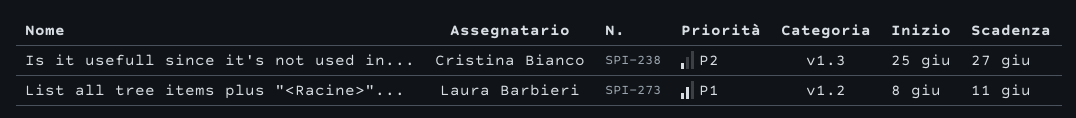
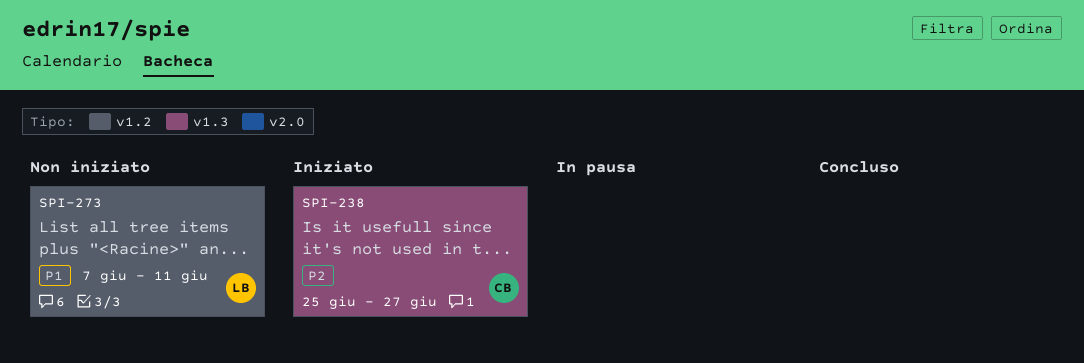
SPI-273, start: Jun 8 -> Jun 7

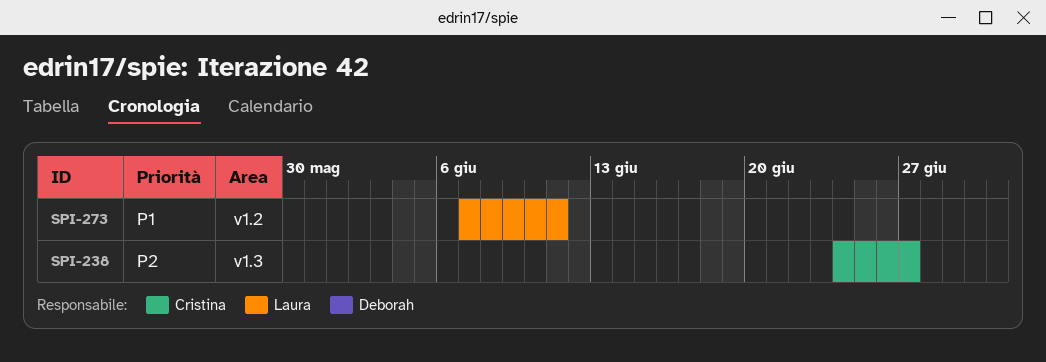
SPI-238, start: Jun 25 -> Jun 24

